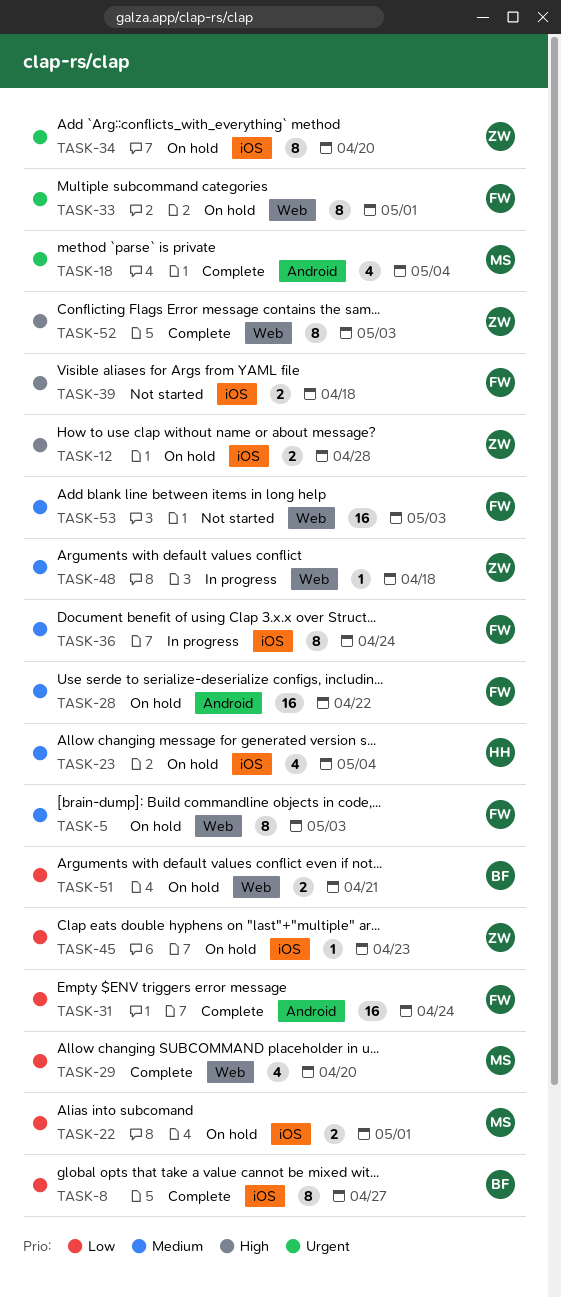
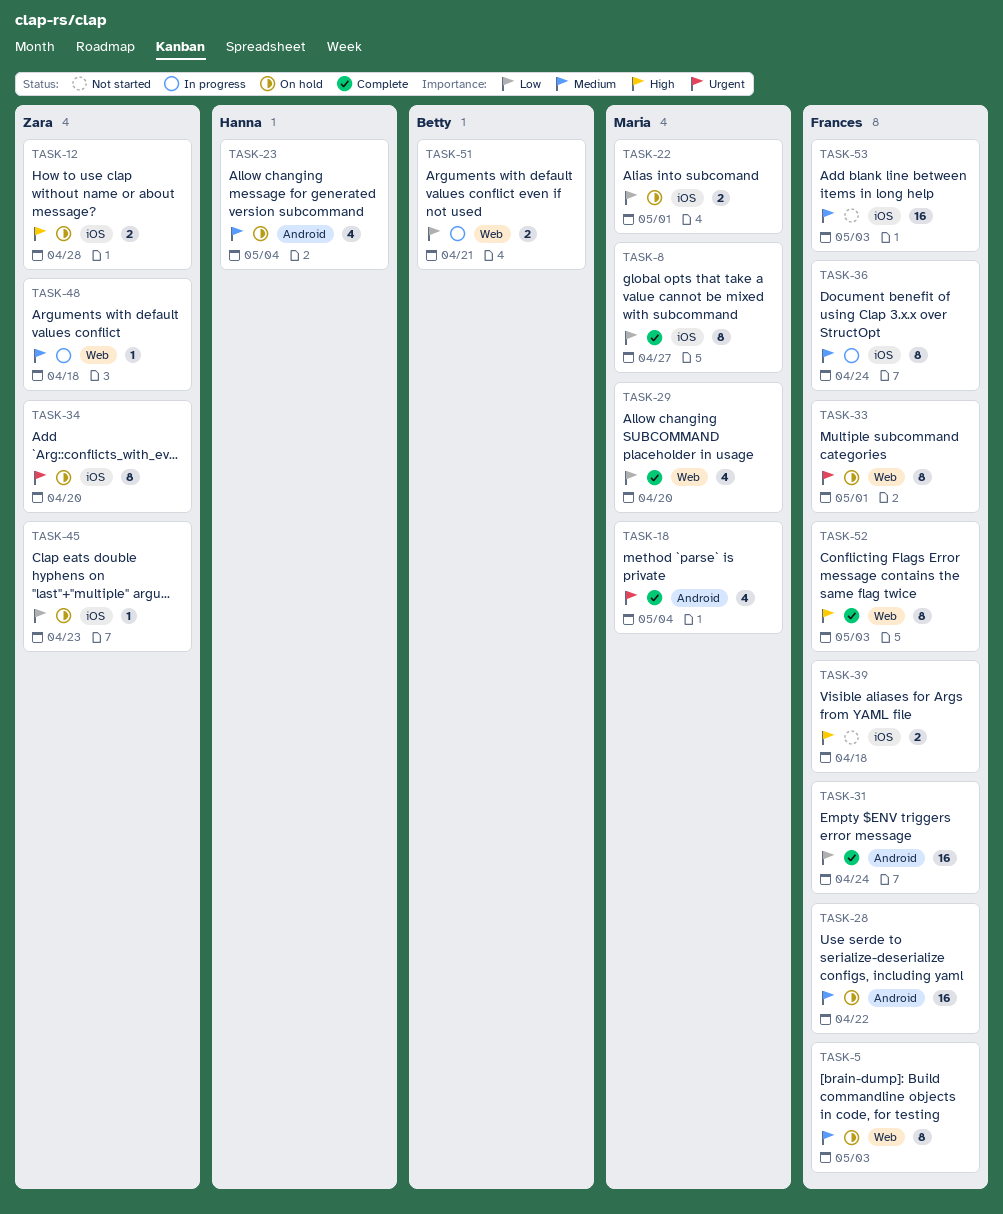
TASK-8, owner: Betty -> Maria
TASK-23, label: iOS -> Android
TASK-51, status: On hold -> In progress
TASK-52, owner: Zara -> Frances
TASK-53, label: Web -> iOS

